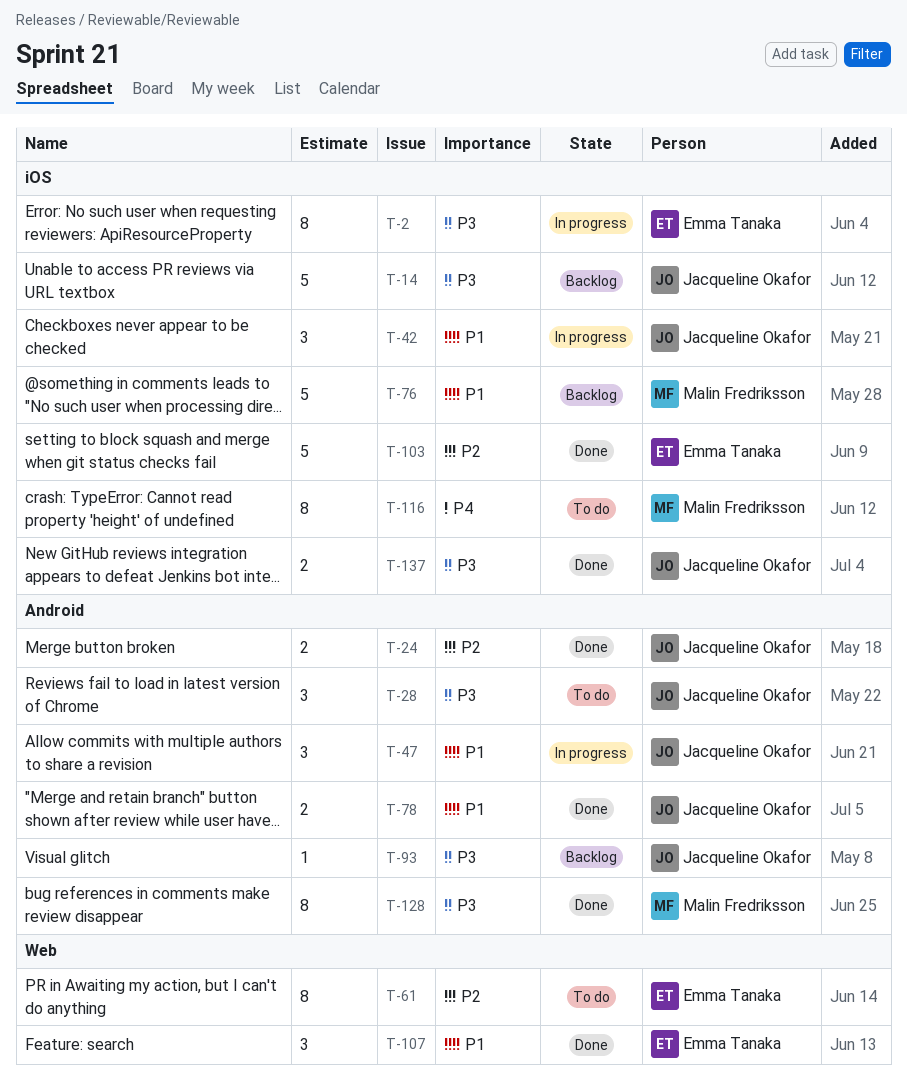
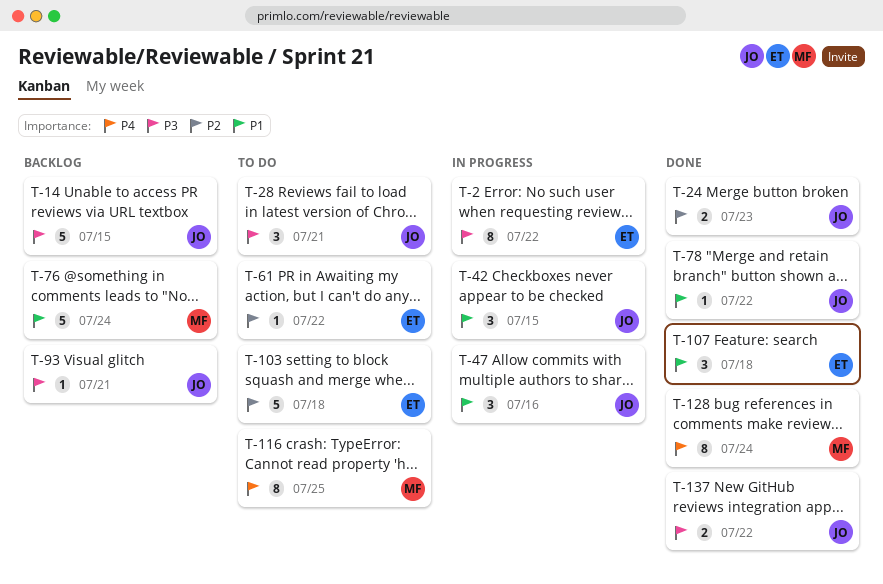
T-61, estimate: 8 -> 1
T-78, estimate: 2 -> 1
T-103, status: Done -> To do
T-128, priority: P3 -> P4

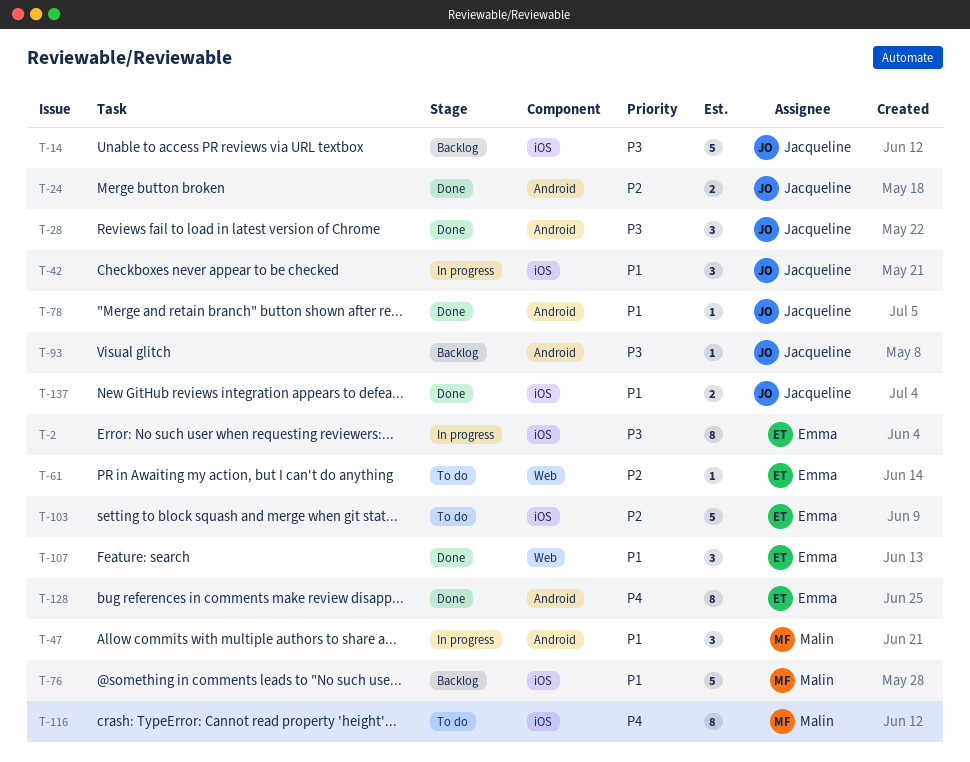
T-28, status: To do -> Done
T-47, owner: Jacqueline -> Malin
T-128, owner: Malin -> Emma
T-137, priority: P3 -> P1

